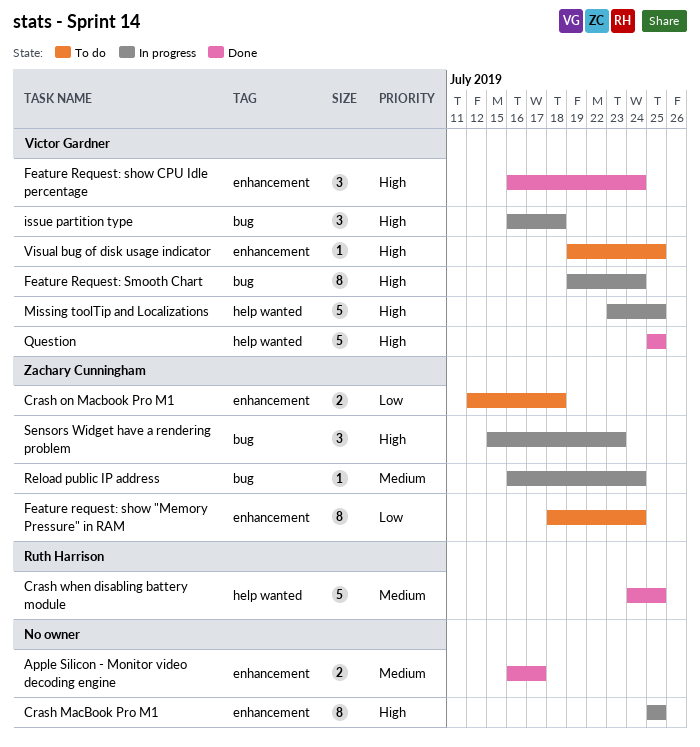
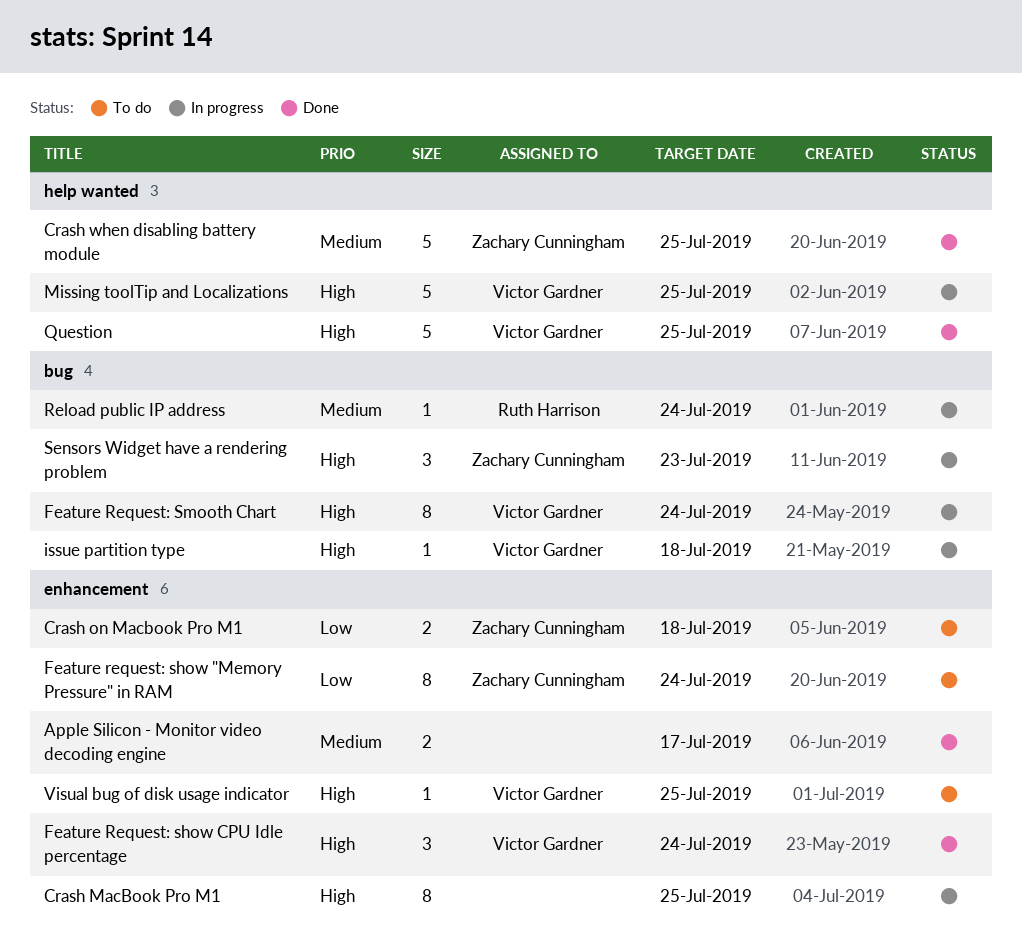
Crash when disabling battery module, owner: Ruth Harrison -> Zachary Cunningham
issue partition type, estimate: 3 -> 1
Reload public IP address, owner: Zachary Cunningham -> Ruth Harrison

